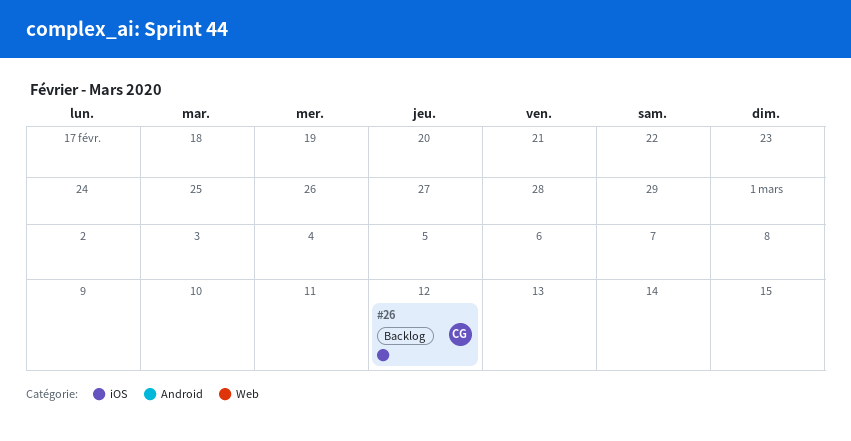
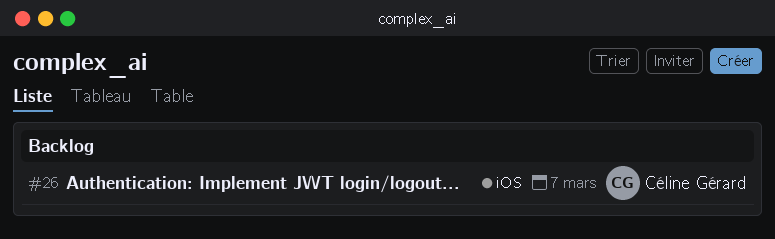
#26, due: Mar 12 -> Mar 7

